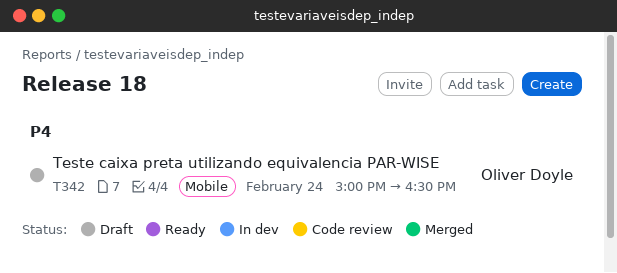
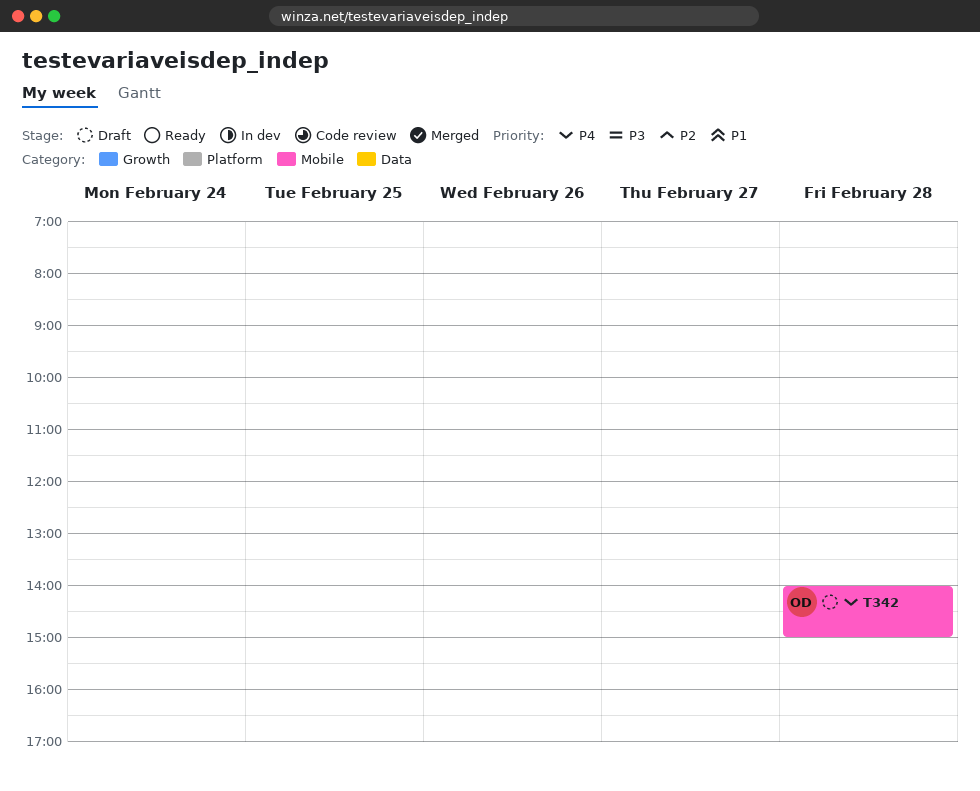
T342, day: Feb 24 -> Feb 28
T342, begins: 15:00 -> 14:00
T342, ends: 16:30 -> 15:00

